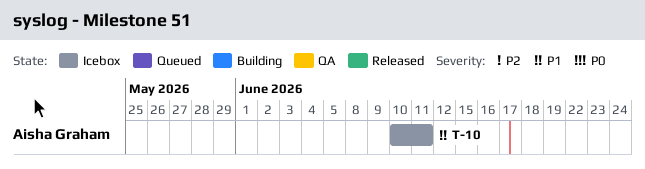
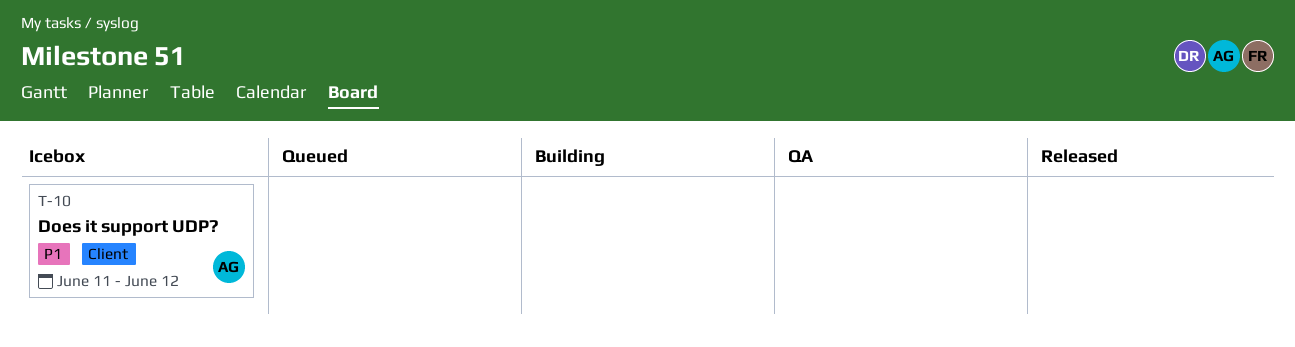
T-10, start: Jun 10 -> Jun 11
T-10, due: Jun 11 -> Jun 12

